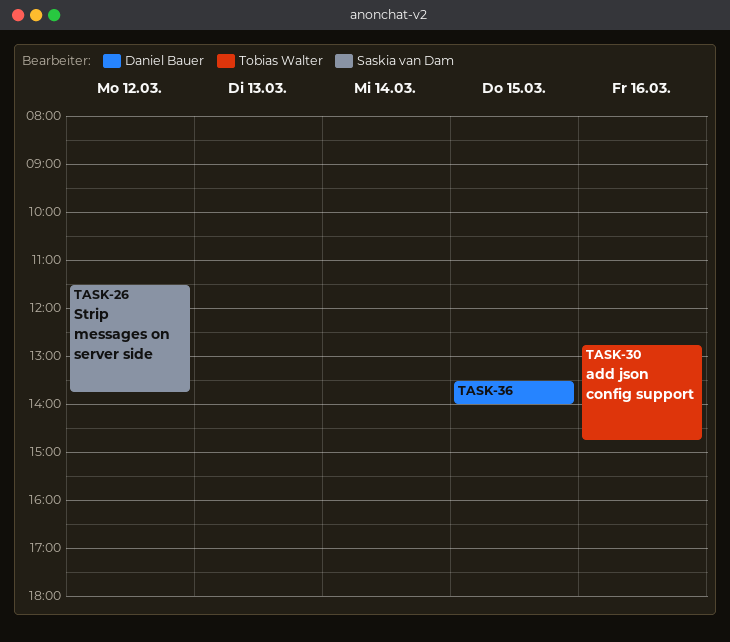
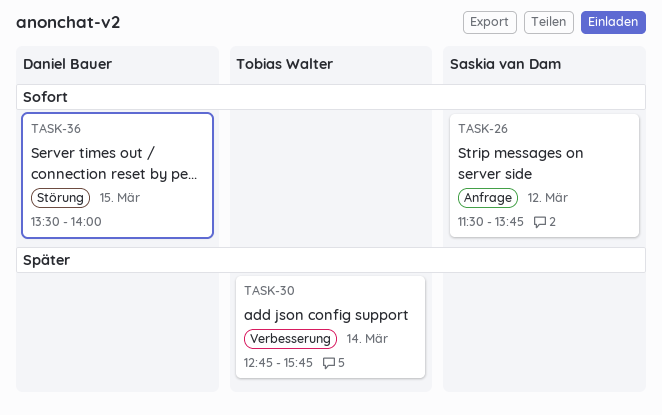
TASK-30, day: Mar 16 -> Mar 14
TASK-30, ends: 14:45 -> 15:45

